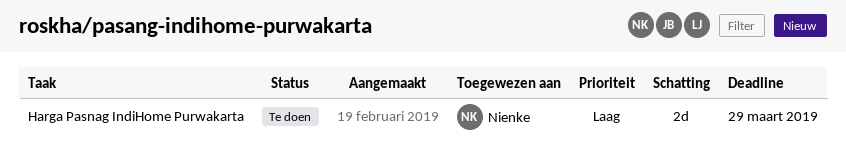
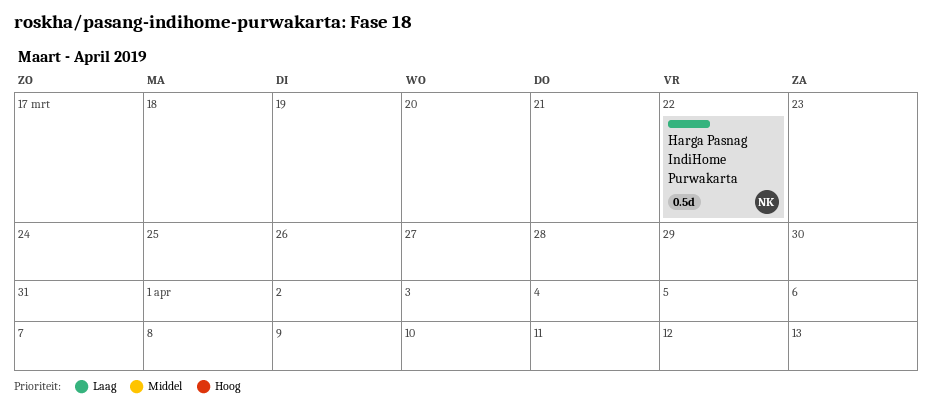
Harga Pasnag IndiHome Purwakarta, estimate: 2d -> 0.5d
Harga Pasnag IndiHome Purwakarta, due: Mar 29 -> Mar 22

